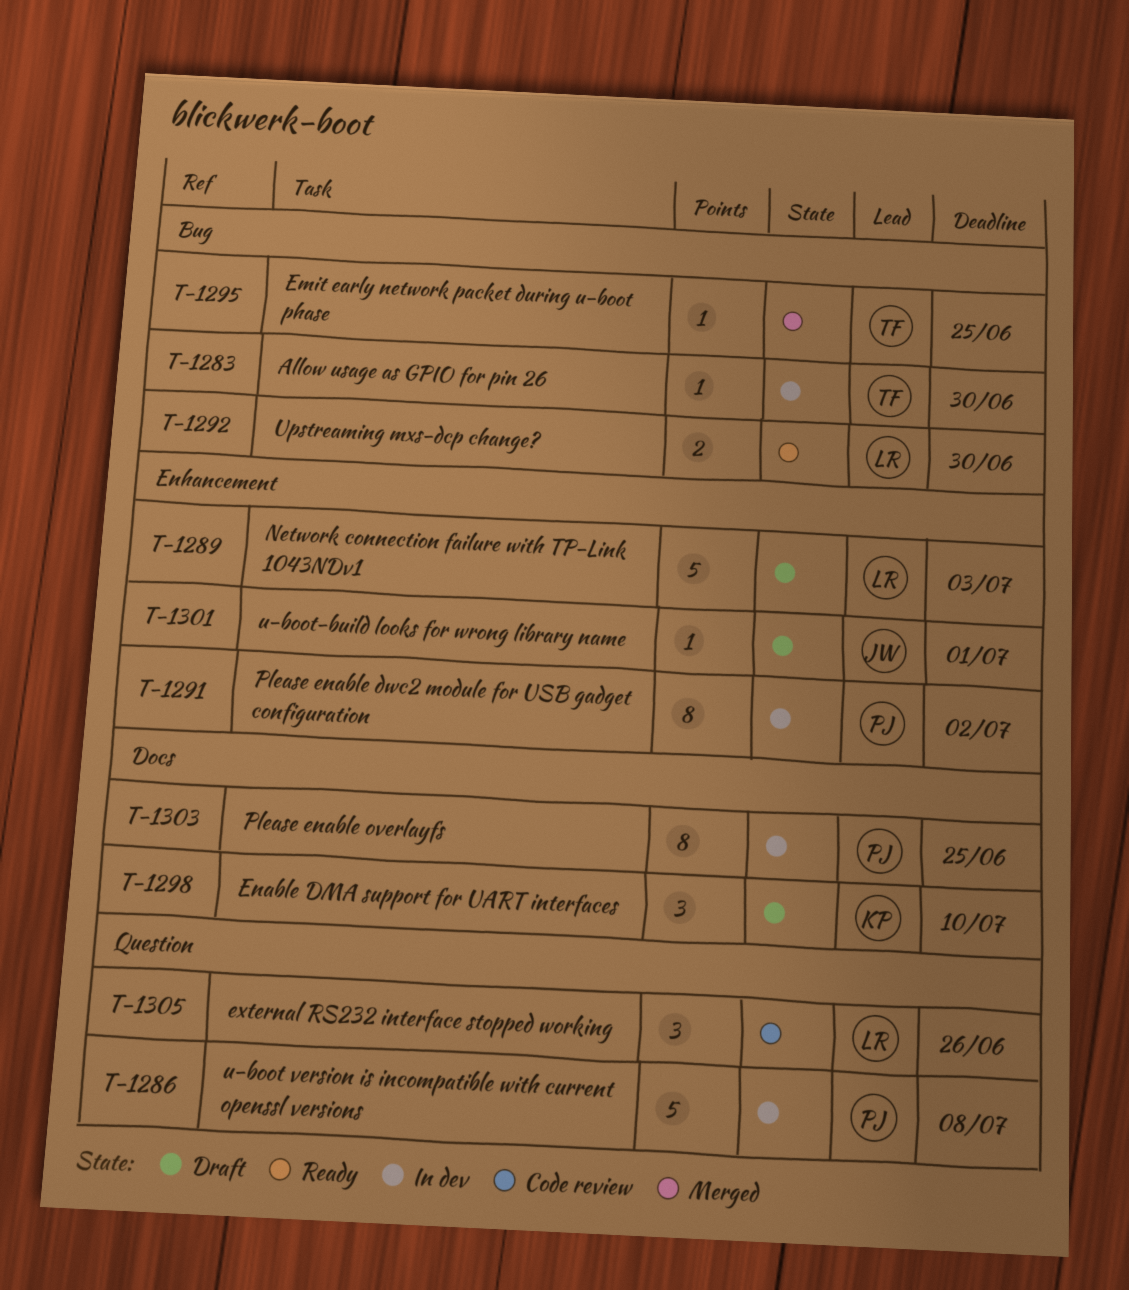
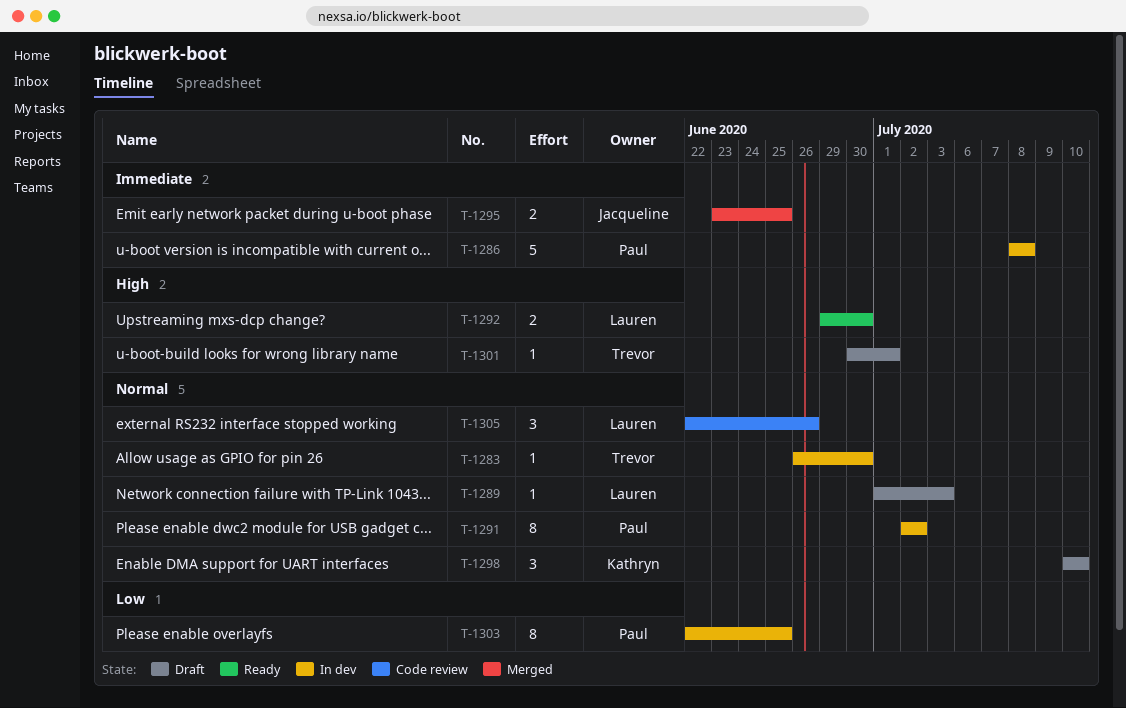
T-1289, estimate: 5 -> 1
T-1295, owner: Trevor -> Jacqueline
T-1295, estimate: 1 -> 2
T-1301, owner: Jacqueline -> Trevor

